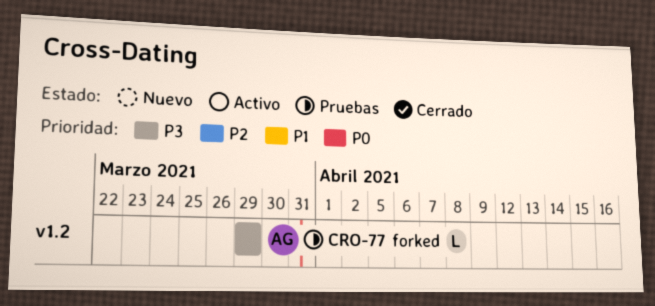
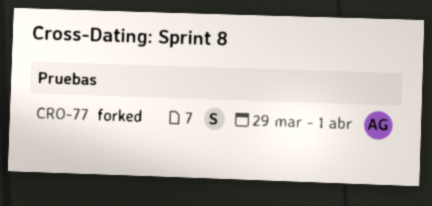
CRO-77, estimate: L -> S
CRO-77, due: Mar 29 -> Apr 1

